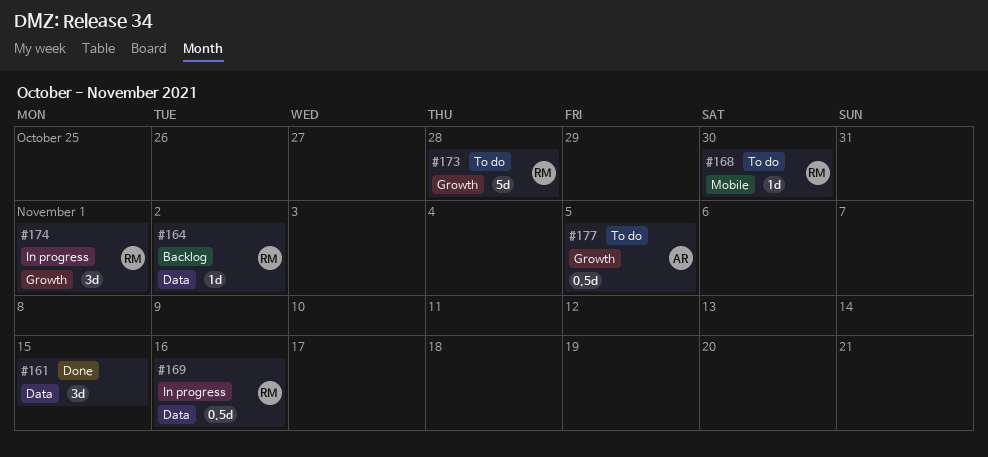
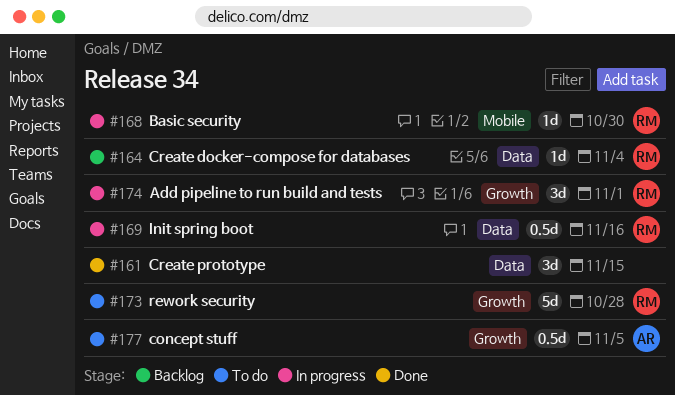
#164, due: Nov 2 -> Nov 4
#168, status: To do -> In progress

